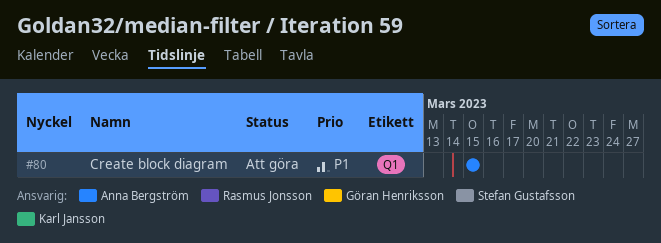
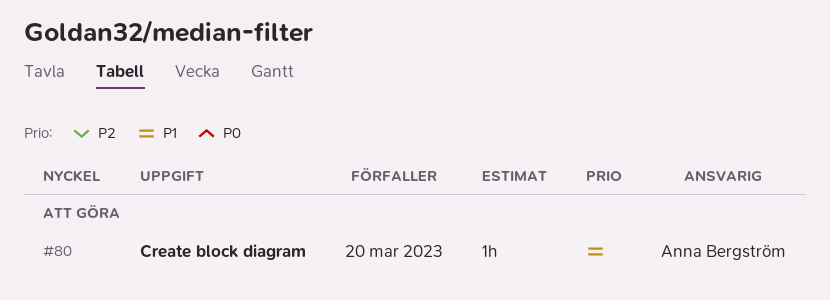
#80, due: Mar 15 -> Mar 20

